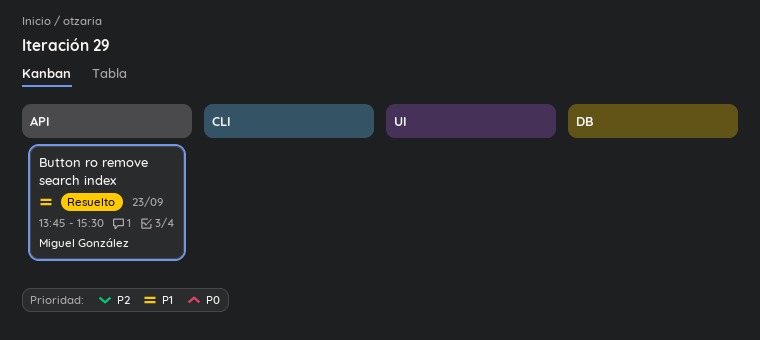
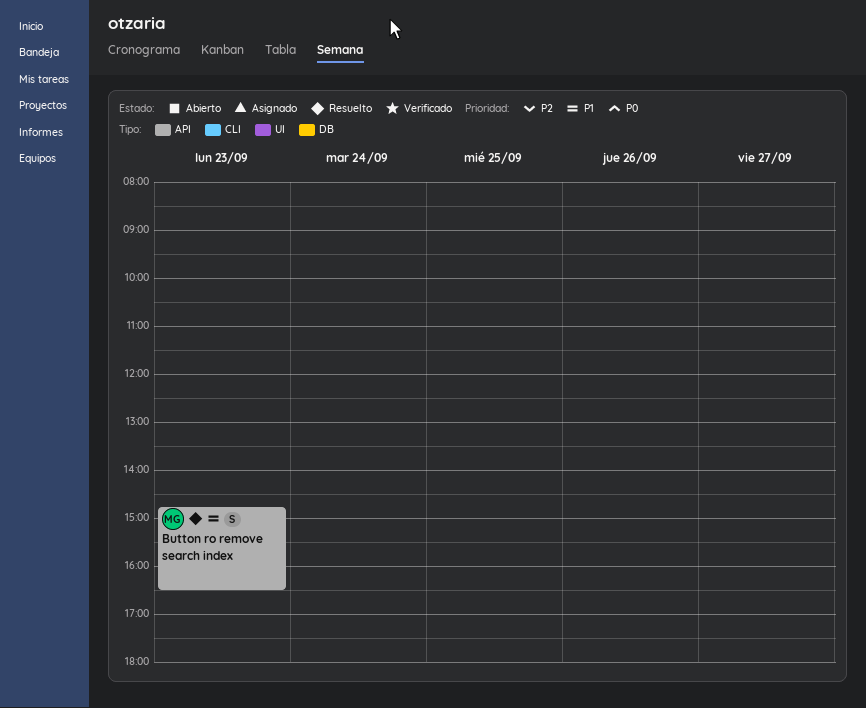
Button ro remove search index, begins: 13:45 -> 14:45
Button ro remove search index, ends: 15:30 -> 16:30

